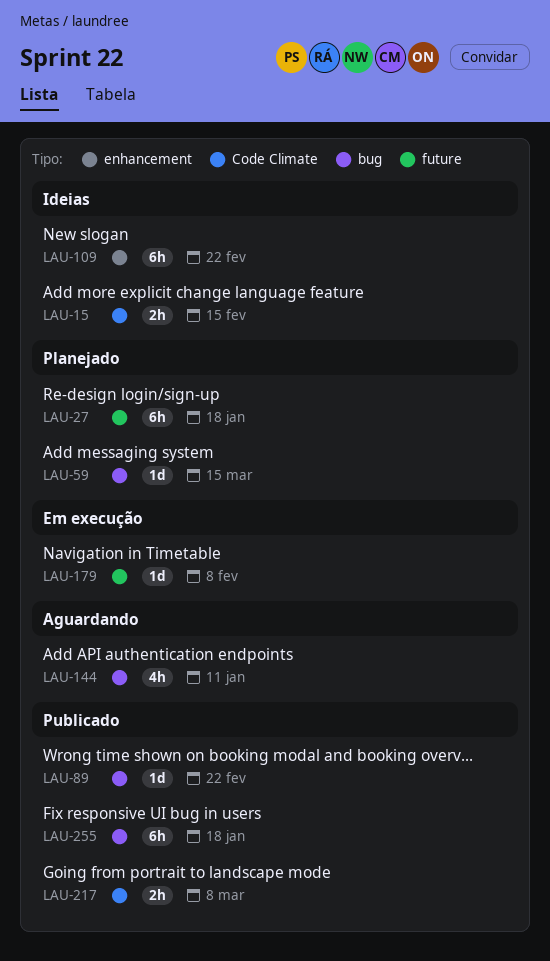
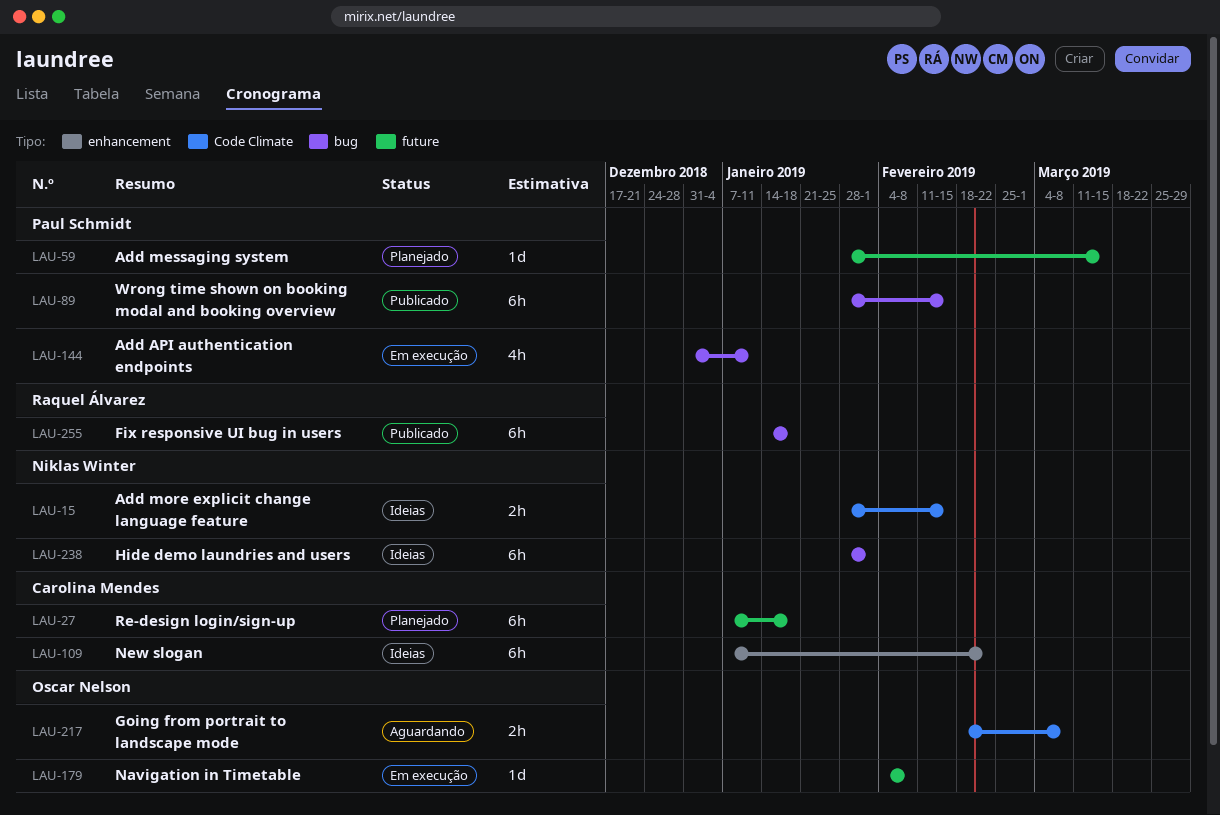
LAU-59, label: bug -> future
LAU-89, estimate: 1d -> 6h
LAU-89, due: Feb 22 -> Feb 15
LAU-144, status: Aguardando -> Em execução
LAU-217, status: Publicado -> Aguardando
LAU-238: none -> present

